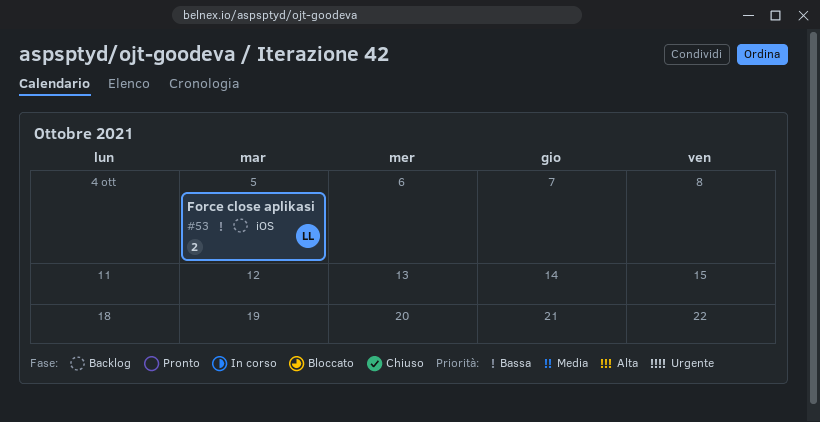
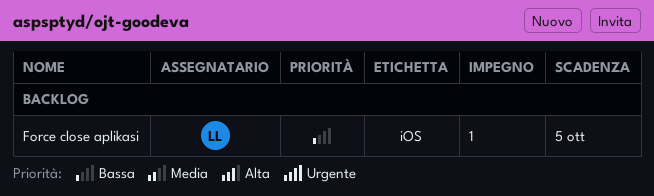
Force close aplikasi, estimate: 2 -> 1

